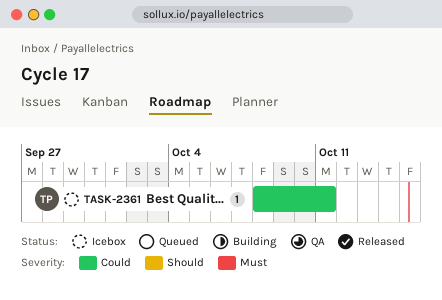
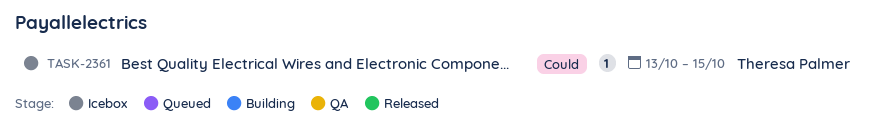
TASK-2361, start: Oct 8 -> Oct 13
TASK-2361, due: Oct 11 -> Oct 15

